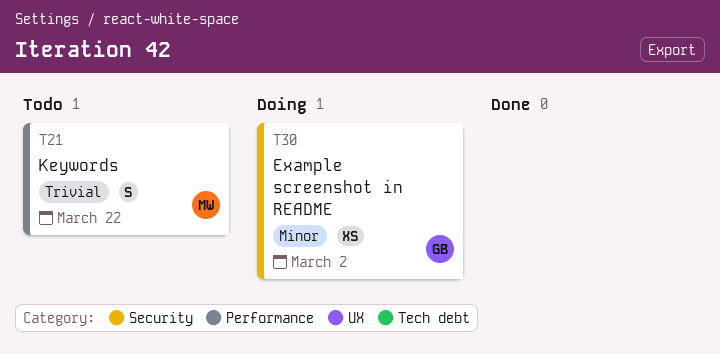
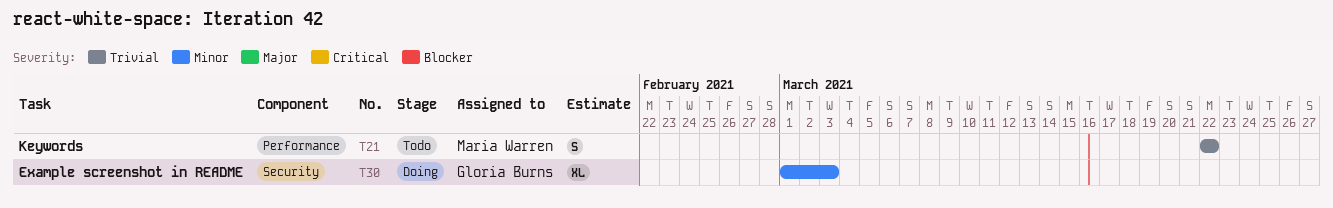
T30, estimate: XS -> XL
T30, due: Mar 2 -> Mar 3

